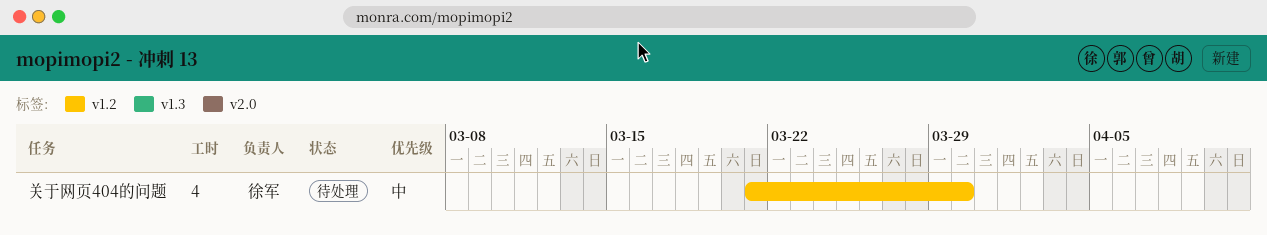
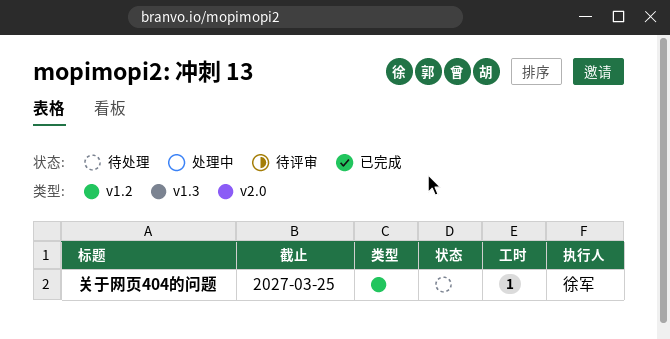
关于网页404的问题, estimate: 4 -> 1
关于网页404的问题, due: Mar 30 -> Mar 25

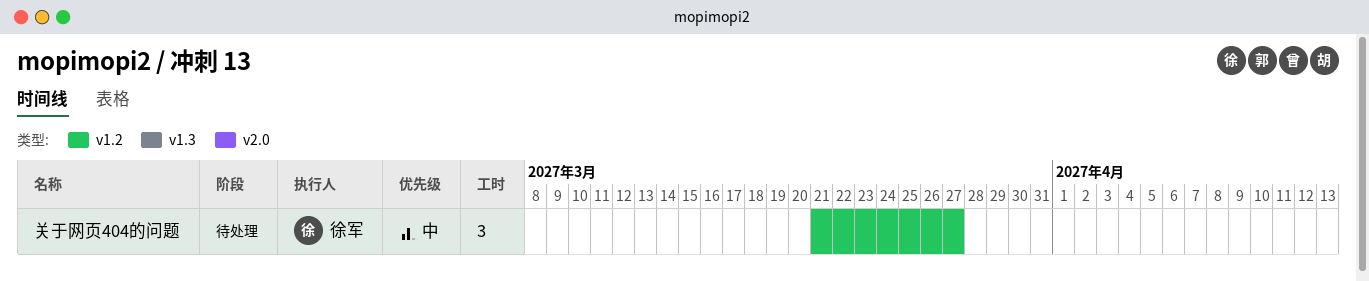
关于网页404的问题, estimate: 1 -> 3
关于网页404的问题, due: Mar 25 -> Mar 27

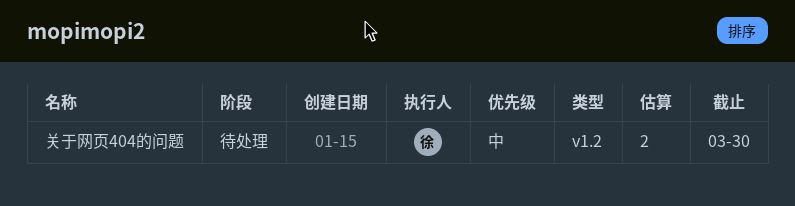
关于网页404的问题, estimate: 3 -> 2
关于网页404的问题, due: Mar 27 -> Mar 30

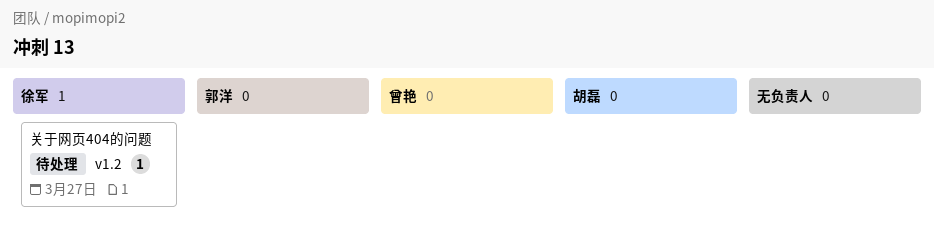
关于网页404的问题, estimate: 2 -> 1
关于网页404的问题, due: Mar 30 -> Mar 27

